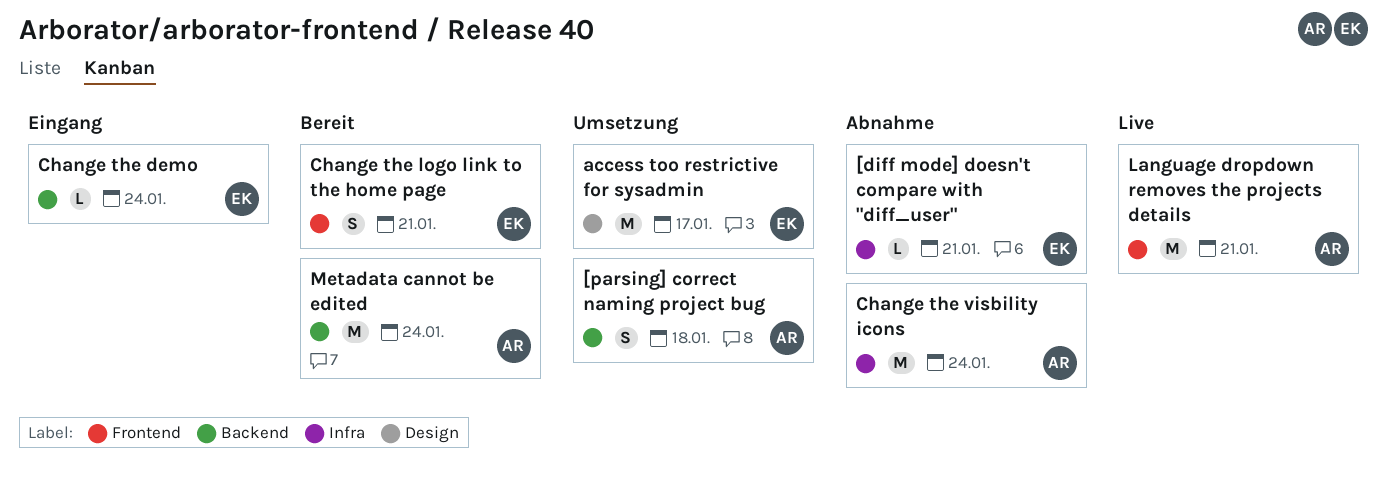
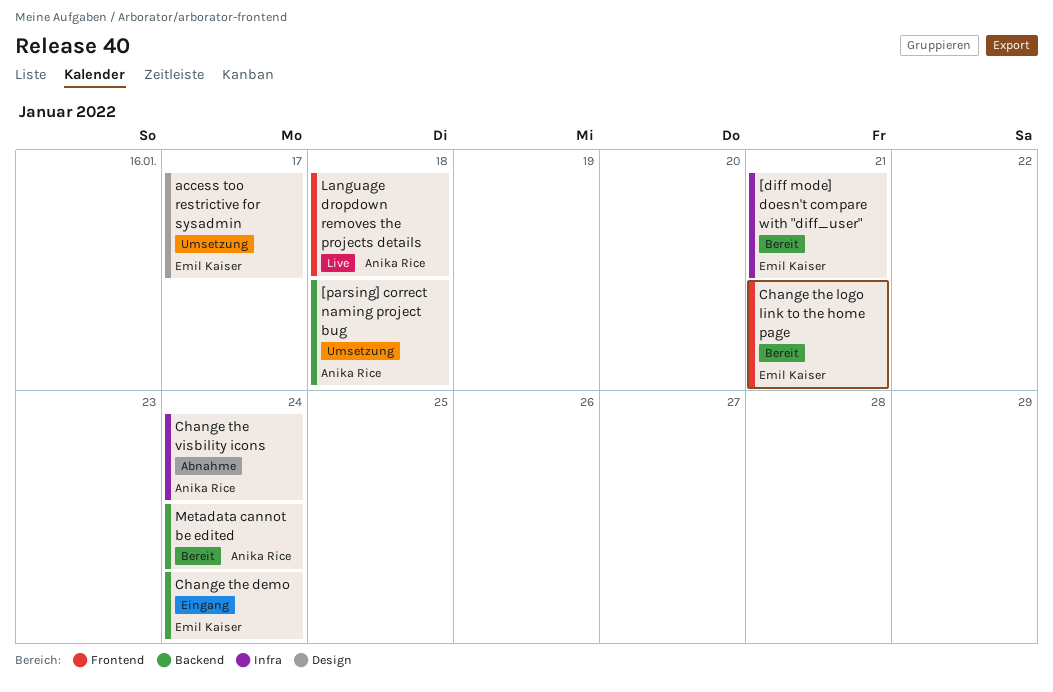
[diff mode] doesn't compare with "diff_user", status: Abnahme -> Bereit
Language dropdown removes the projects details, due: Jan 21 -> Jan 18

